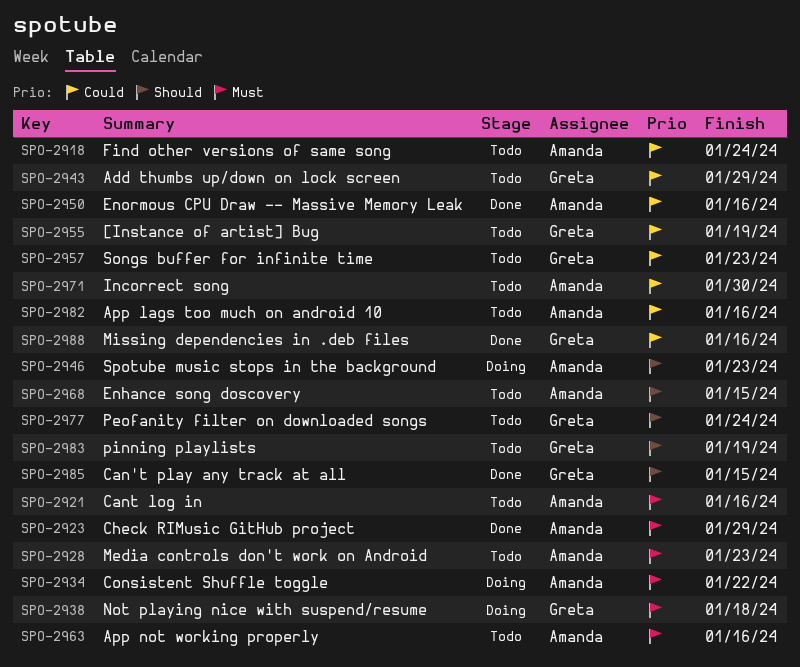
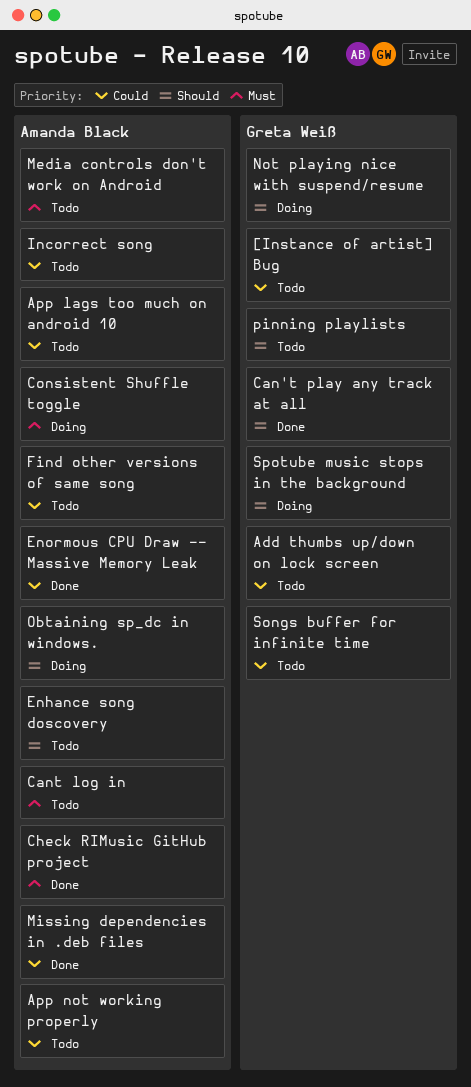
App not working properly, priority: Must -> Could
Missing dependencies in .deb files, owner: Greta Weiß -> Amanda Black
Not playing nice with suspend/resume, priority: Must -> Should
Obtaining sp_dc in windows.: none -> present
Peofanity filter on downloaded songs: present -> none
Spotube music stops in the background, owner: Amanda Black -> Greta Weiß

